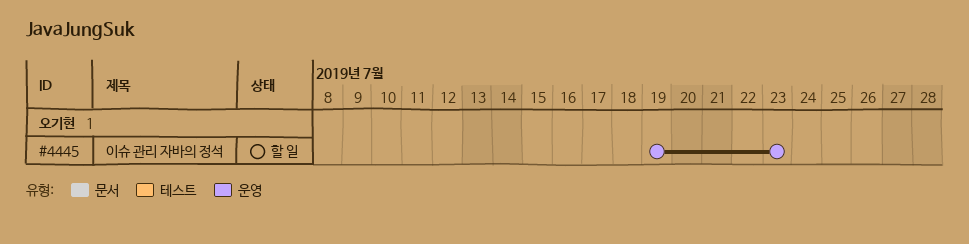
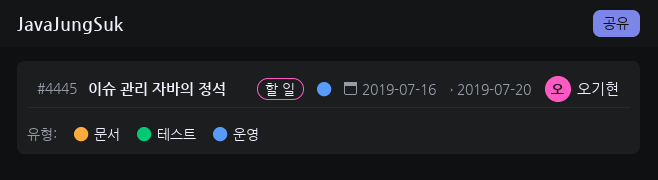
#4445, start: Jul 19 -> Jul 16
#4445, due: Jul 23 -> Jul 20

